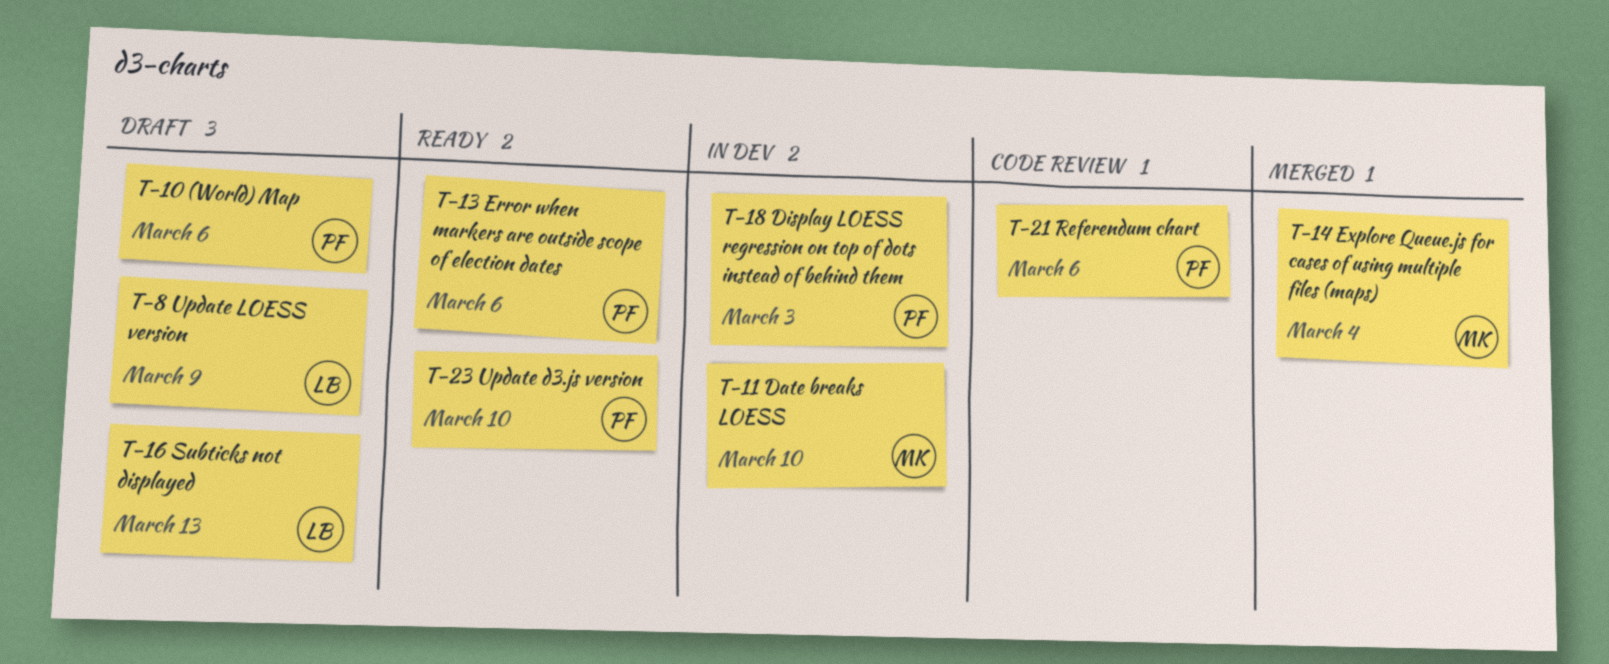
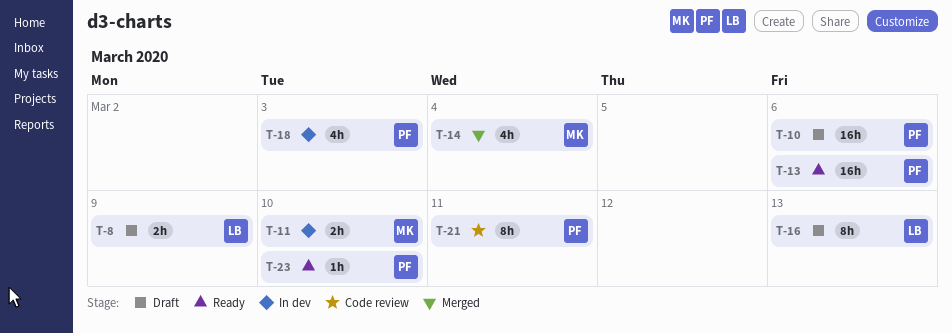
T-21, due: Mar 6 -> Mar 11

